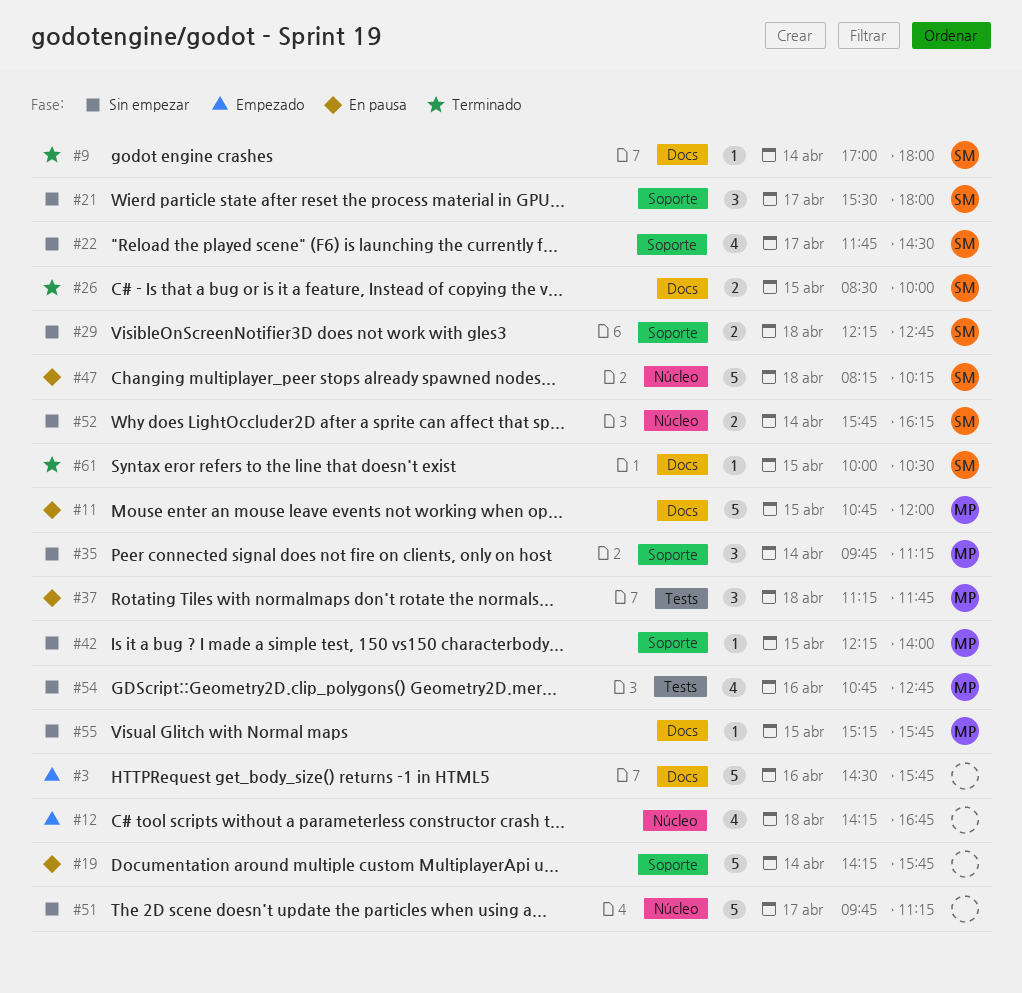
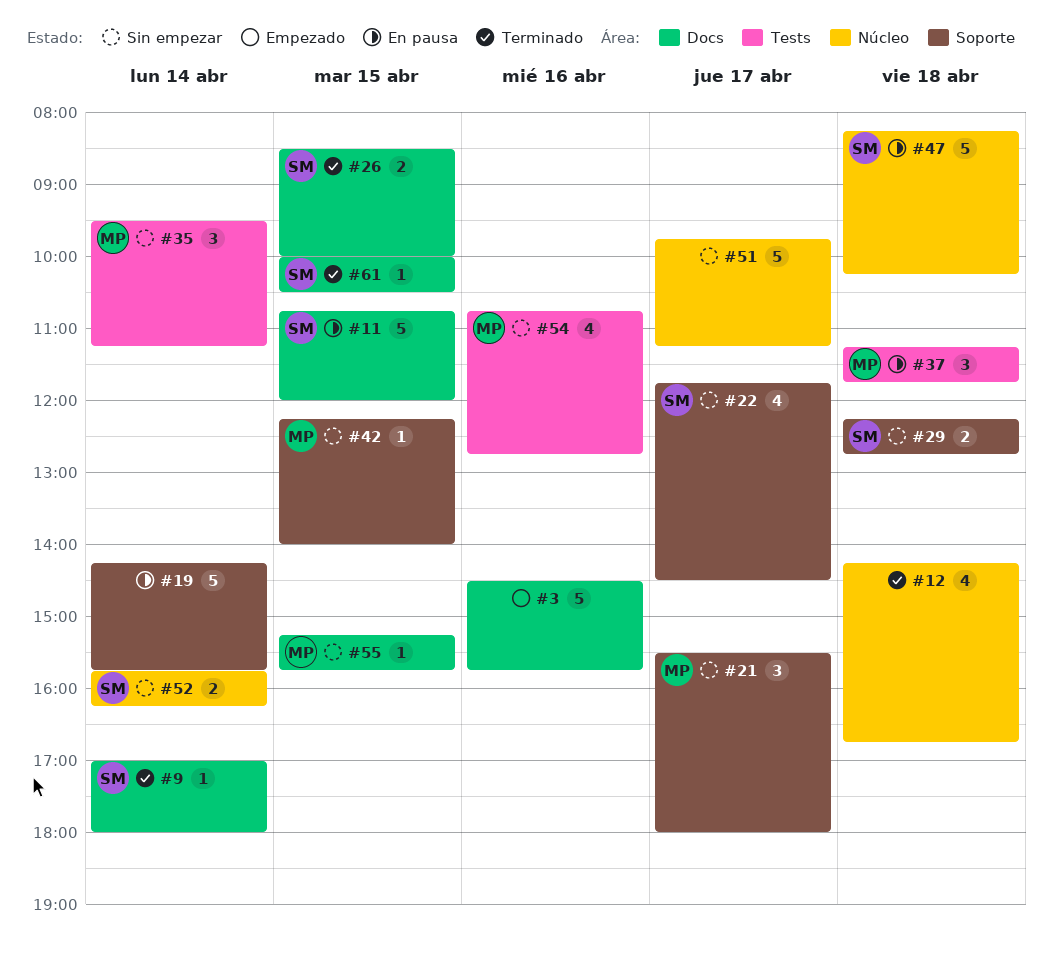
#11, owner: MP -> SM
#12, status: Empezado -> Terminado
#21, owner: SM -> MP
#35, label: Soporte -> Tests
#35, begins: 09:45 -> 09:30

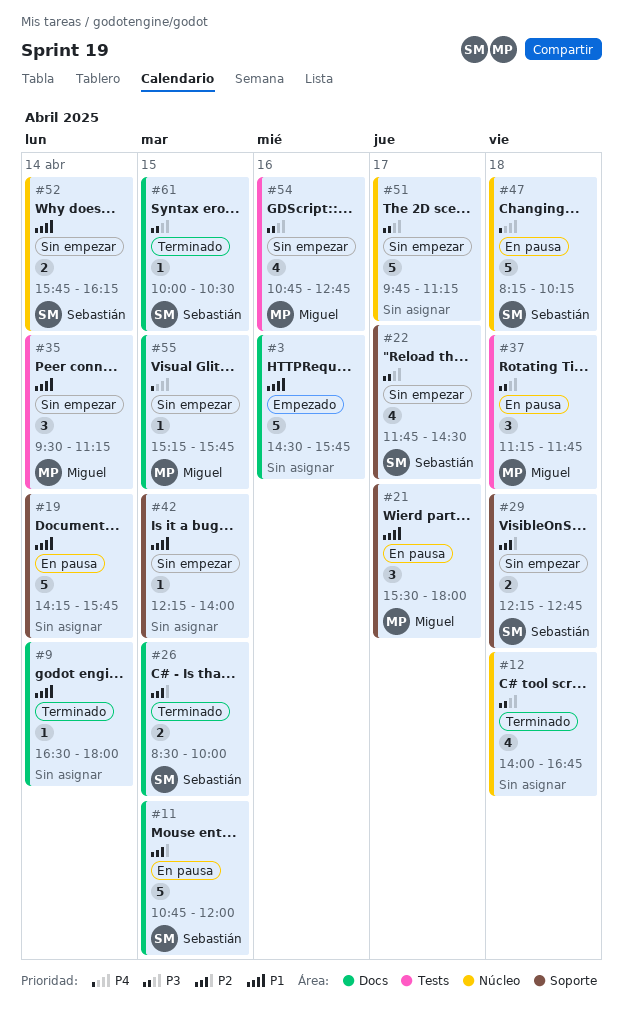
#9, owner: Sebastián -> none
#9, begins: 17:00 -> 16:30
#12, begins: 14:15 -> 14:00
#21, status: Sin empezar -> En pausa
#42, owner: Miguel -> none

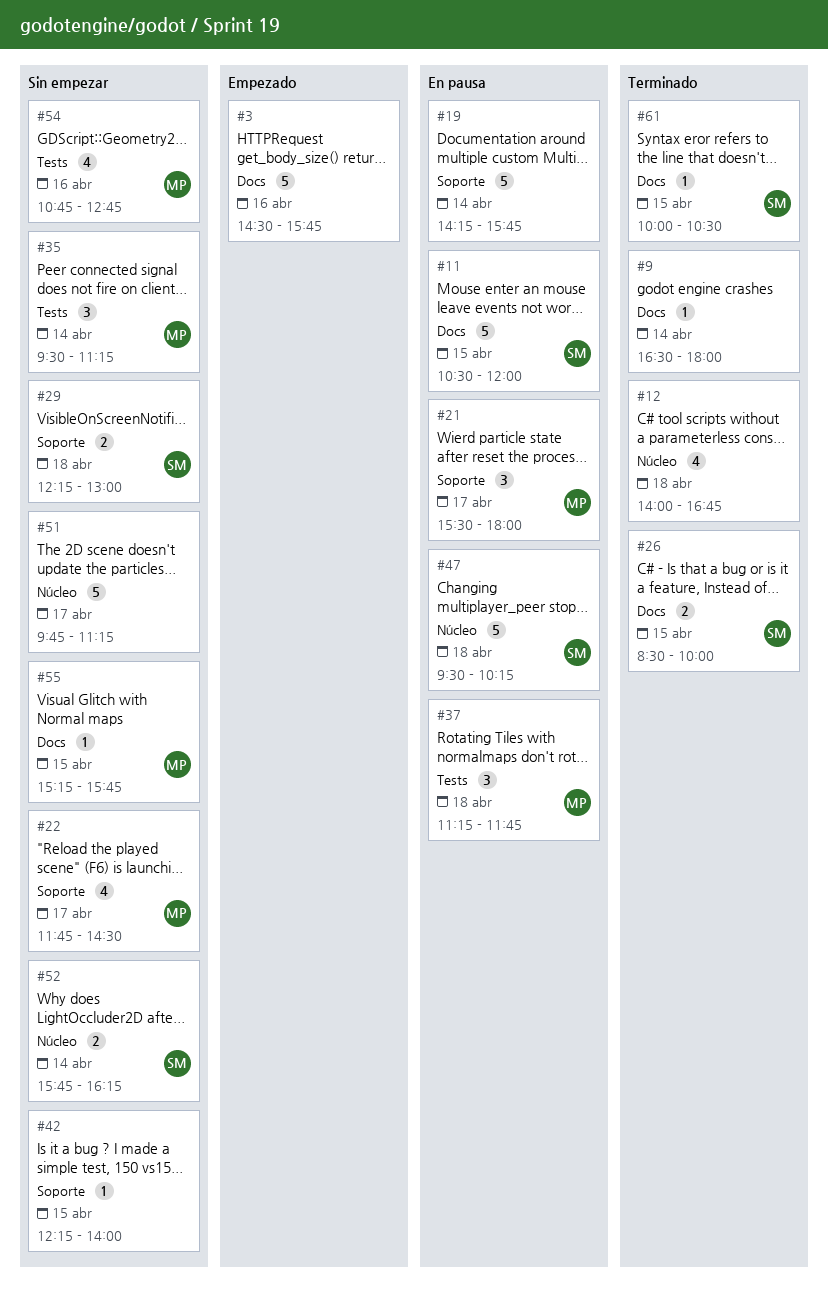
#11, begins: 10:45 -> 10:30
#22, owner: Sebastián -> Miguel
#29, ends: 12:45 -> 13:00
#47, begins: 08:15 -> 09:30

